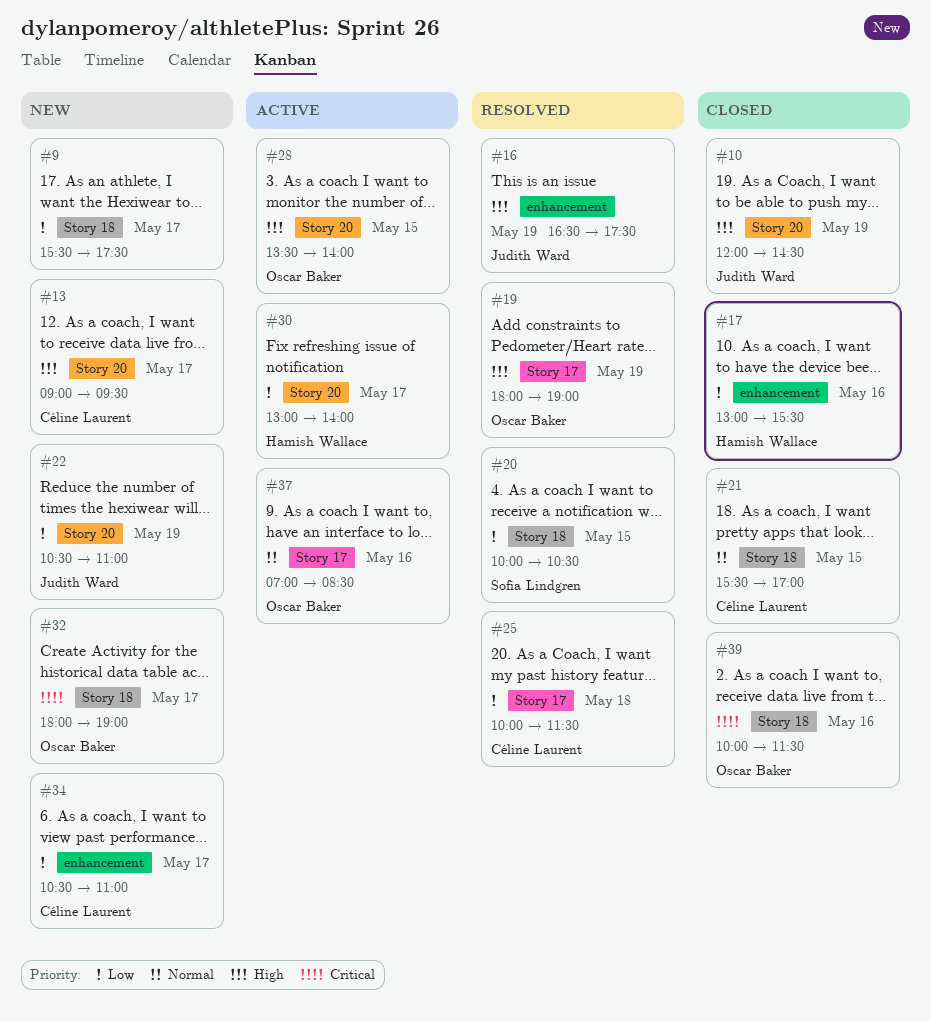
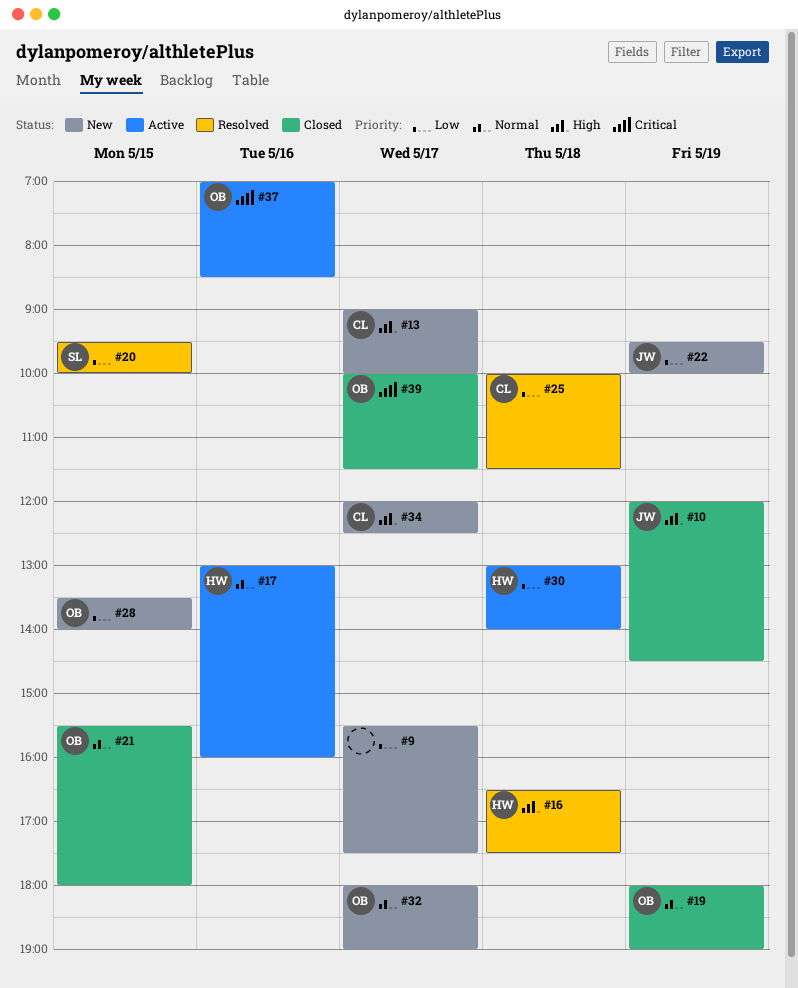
#13, ends: 09:30 -> 10:00
#16, owner: Judith Ward -> Hamish Wallace
#16, day: May 19 -> May 18
#17, status: Closed -> Active
#17, priority: Low -> Normal
#17, ends: 15:30 -> 16:00
#19, status: Resolved -> Closed
#19, priority: High -> Normal
#20, begins: 10:00 -> 09:30
#20, ends: 10:30 -> 10:00
#21, owner: Céline Laurent -> Oscar Baker
#21, ends: 17:00 -> 18:00
#22, begins: 10:30 -> 09:30
#22, ends: 11:00 -> 10:00
#28, status: Active -> New
#28, priority: High -> Low
#30, day: May 17 -> May 18
#32, priority: Critical -> Normal
#34, priority: Low -> High
#34, begins: 10:30 -> 12:00
#34, ends: 11:00 -> 12:30
#37, priority: Normal -> Critical
#39, day: May 16 -> May 17

